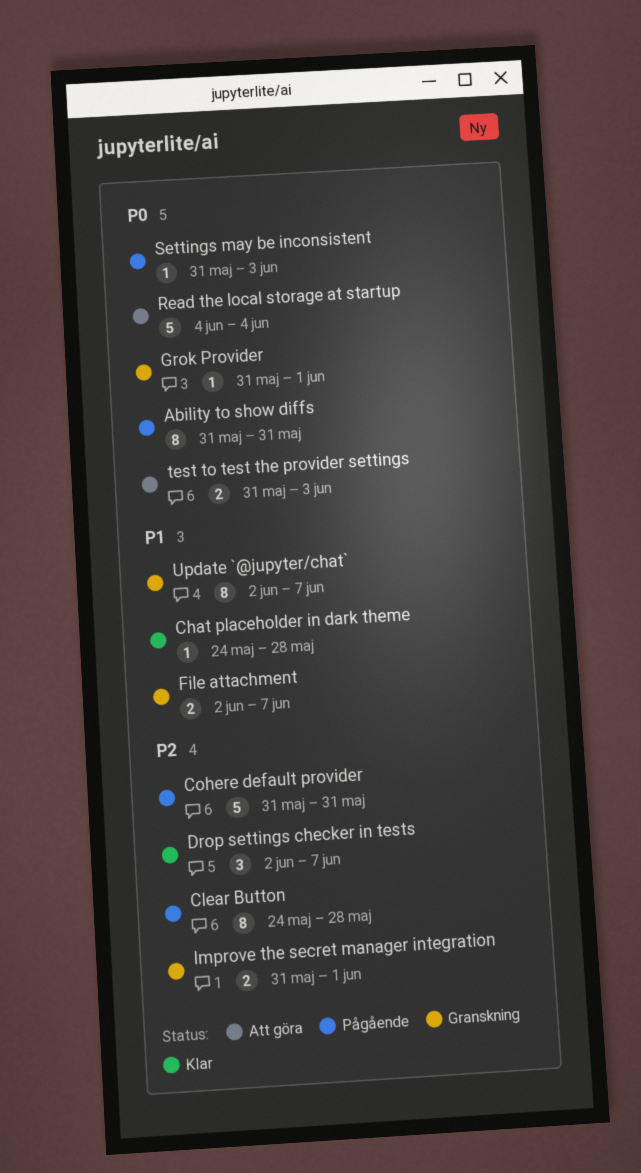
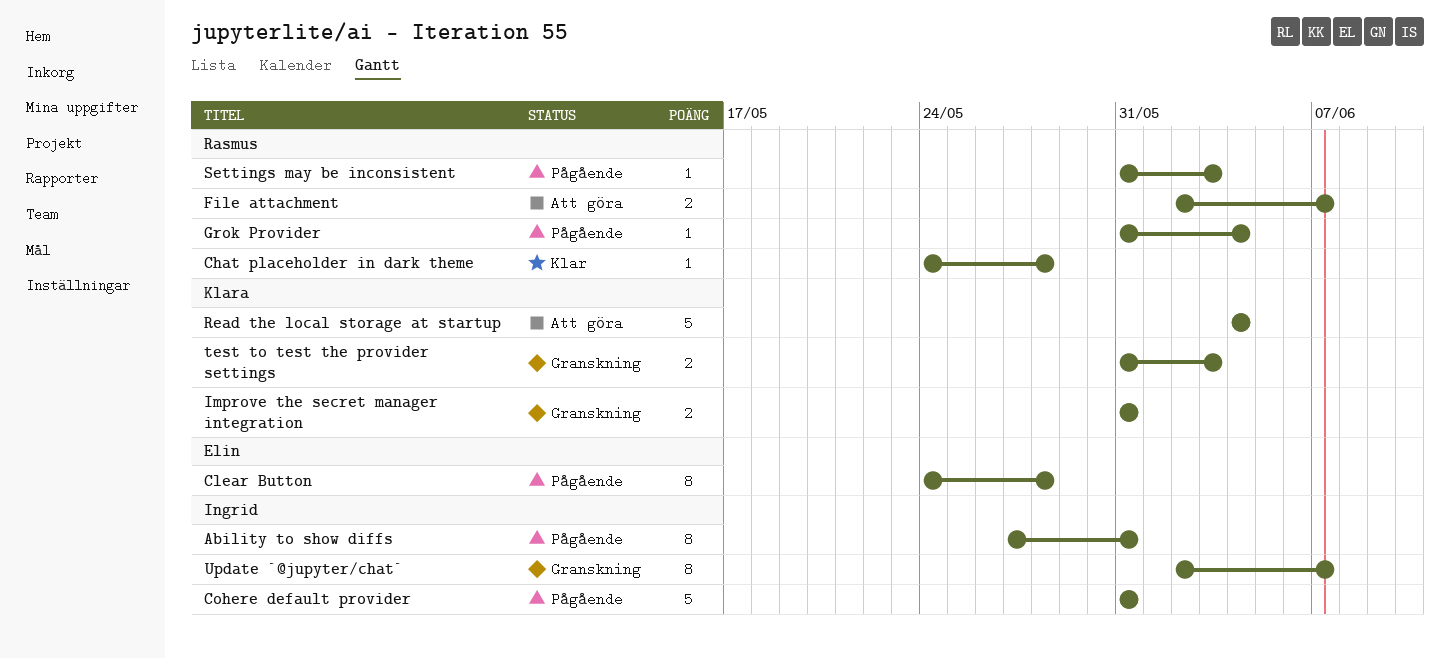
Ability to show diffs, start: May 31 -> May 27
Drop settings checker in tests: present -> none
File attachment, status: Granskning -> Att göra
Grok Provider, status: Granskning -> Pågående
Grok Provider, due: Jun 1 -> Jun 4
Improve the secret manager integration, due: Jun 1 -> May 31
test to test the provider settings, status: Att göra -> Granskning

